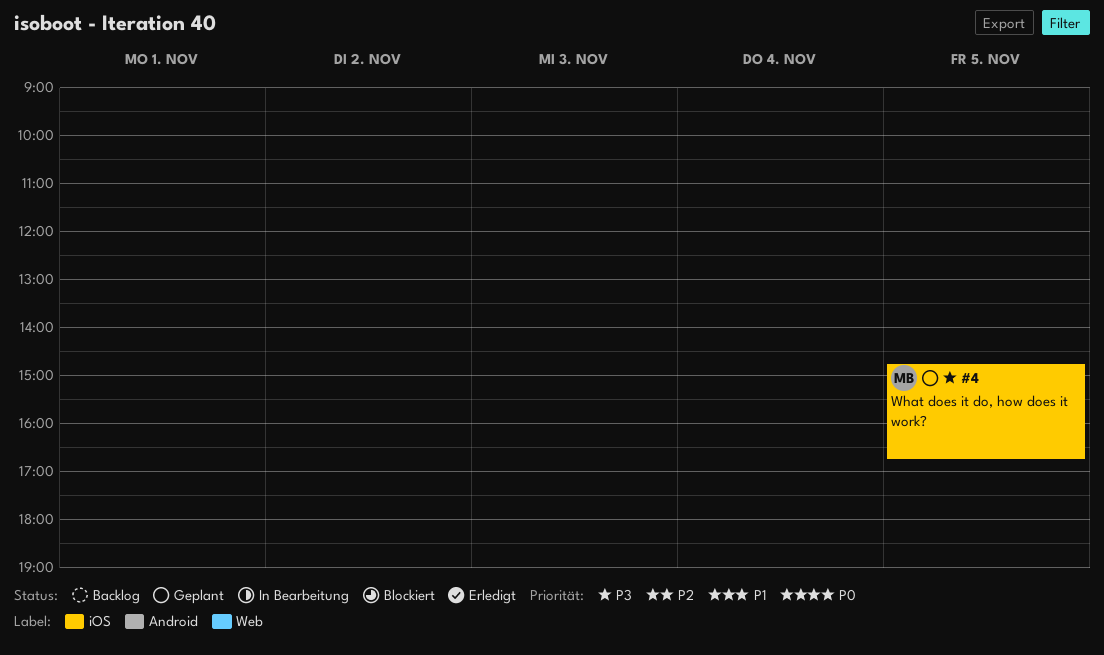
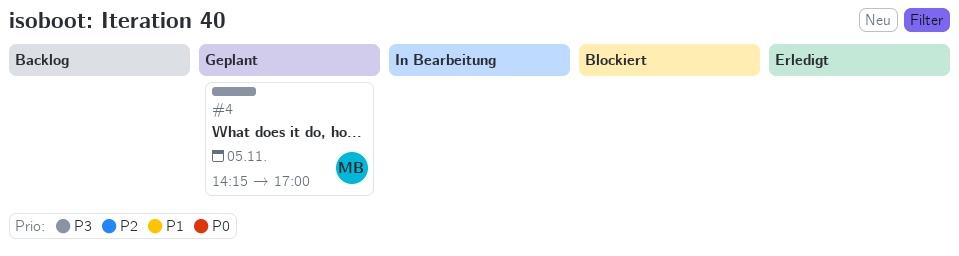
#4, begins: 14:45 -> 14:15
#4, ends: 16:45 -> 17:00

